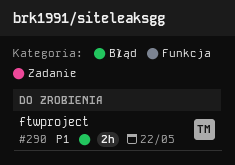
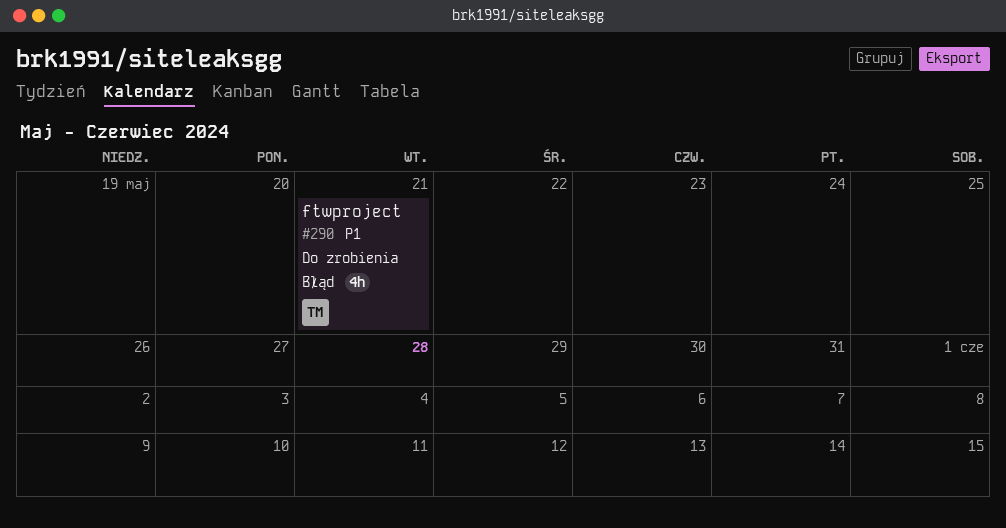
#290, estimate: 2h -> 4h
#290, due: May 22 -> May 21

